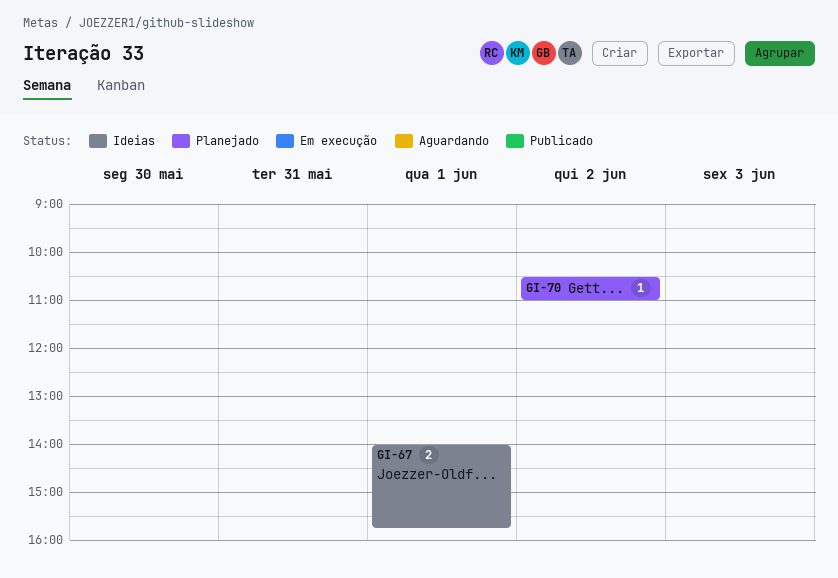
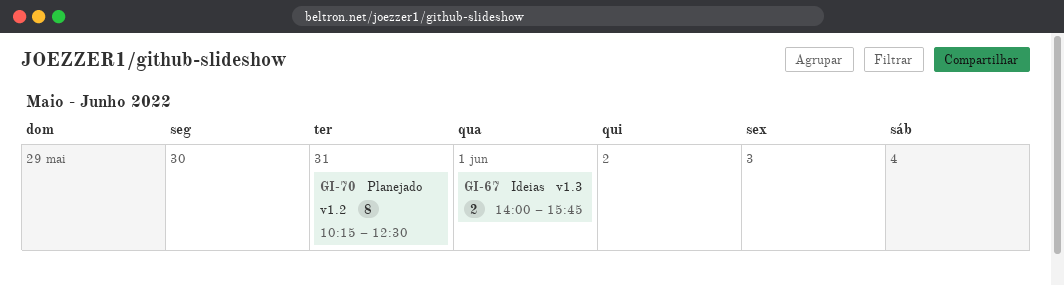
GI-70, estimate: 1 -> 8
GI-70, day: Jun 2 -> May 31
GI-70, begins: 10:30 -> 10:15
GI-70, ends: 11:00 -> 12:30

